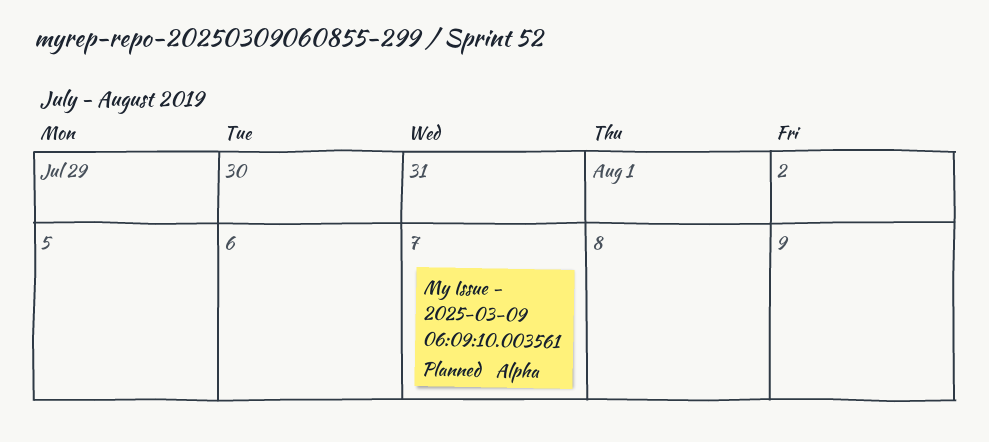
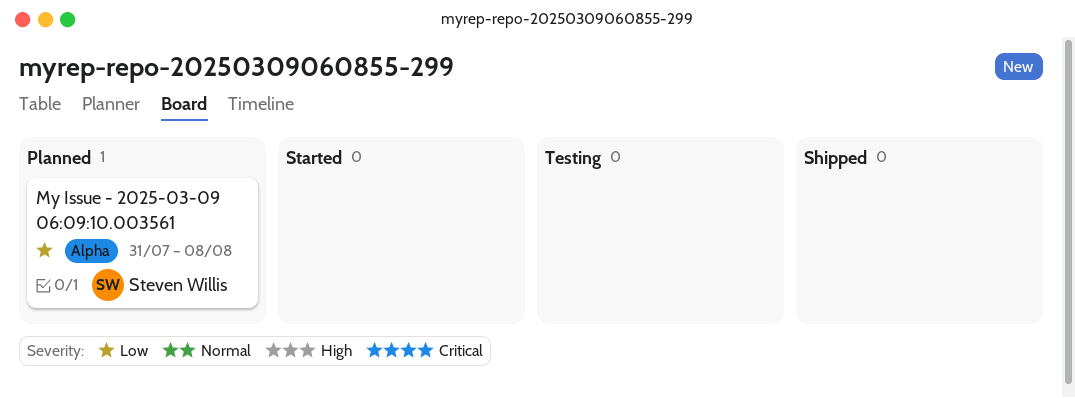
My Issue - 2025-03-09 06:09:10.003561, due: Aug 7 -> Aug 8

